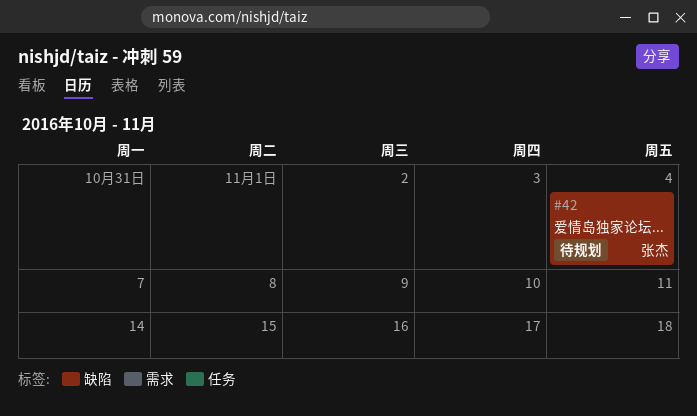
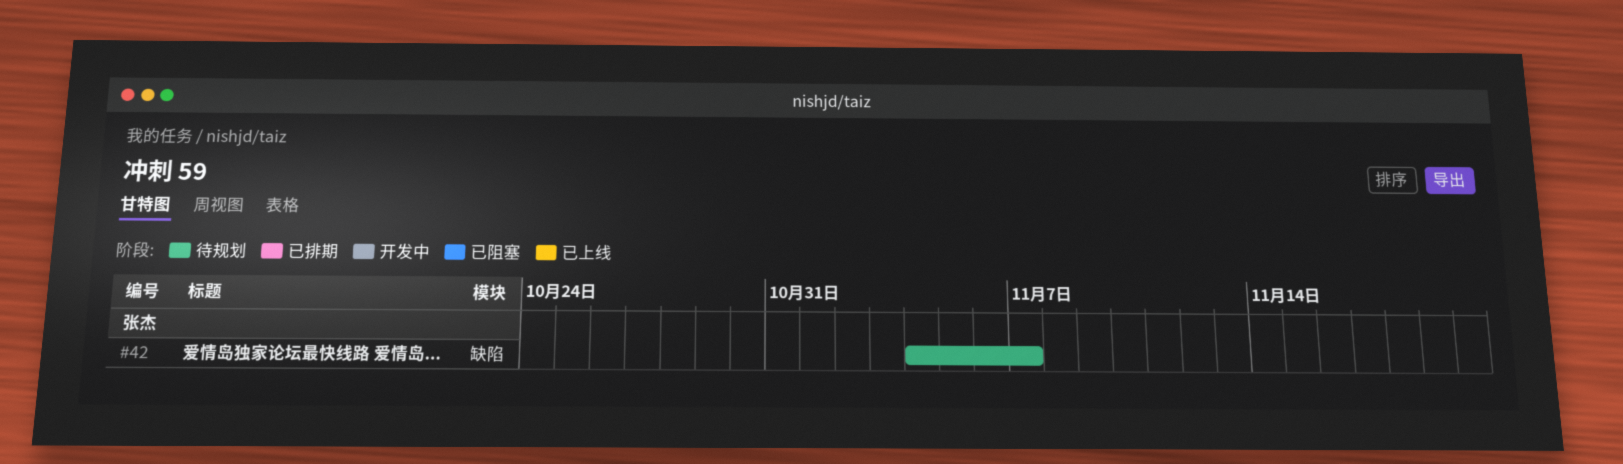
#42, due: Nov 4 -> Nov 7

